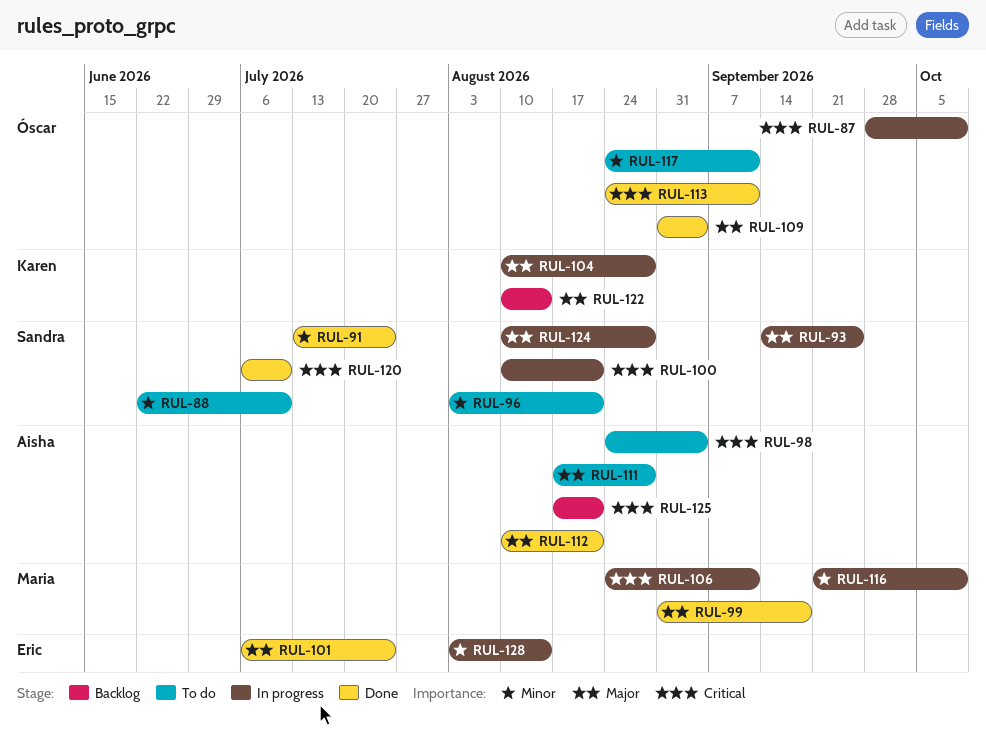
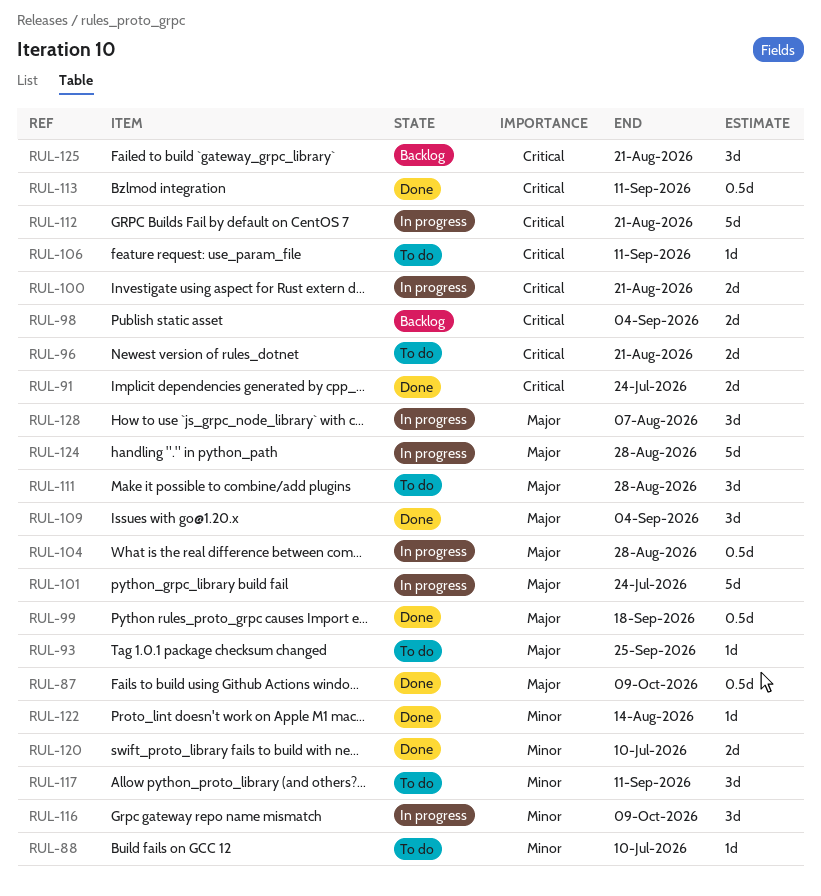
RUL-87, status: In progress -> Done
RUL-87, priority: Critical -> Major
RUL-91, priority: Minor -> Critical
RUL-93, status: In progress -> To do
RUL-96, priority: Minor -> Critical
RUL-98, status: To do -> Backlog
RUL-101, status: Done -> In progress
RUL-106, status: In progress -> To do
RUL-112, status: Done -> In progress
RUL-112, priority: Major -> Critical
RUL-120, priority: Critical -> Minor
RUL-122, status: Backlog -> Done
RUL-122, priority: Major -> Minor
RUL-128, priority: Minor -> Major
RUL-128, due: Aug 14 -> Aug 7

